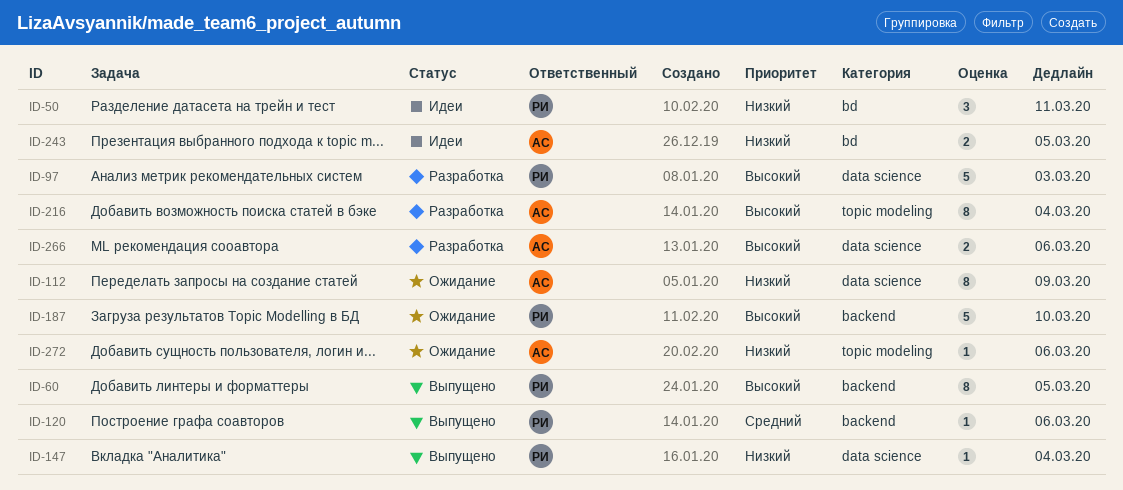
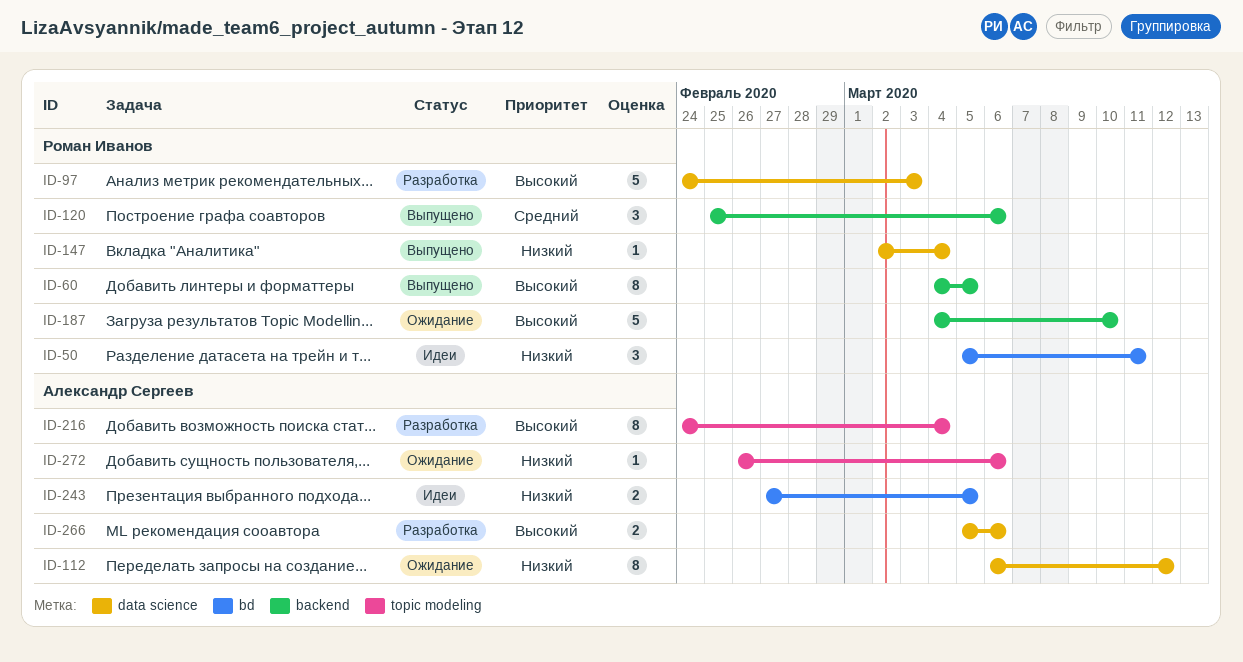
ID-112, due: Mar 9 -> Mar 12
ID-120, estimate: 1 -> 3

